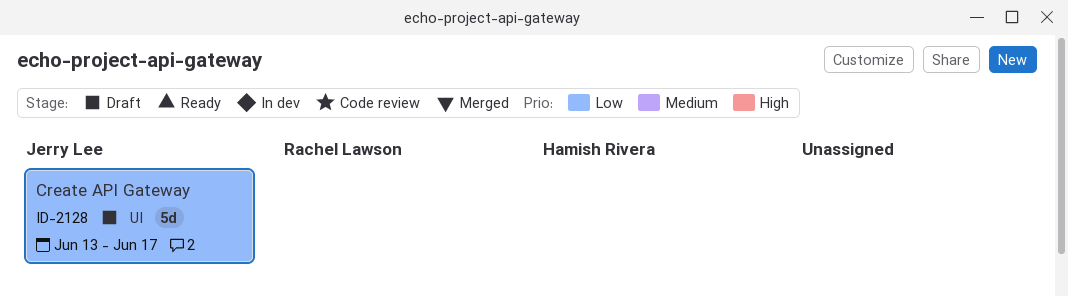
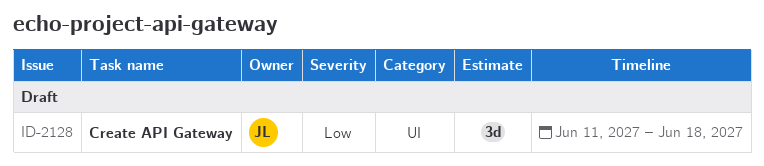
ID-2128, estimate: 5d -> 3d
ID-2128, start: Jun 13 -> Jun 11
ID-2128, due: Jun 17 -> Jun 18

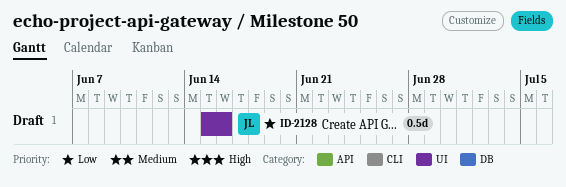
ID-2128, estimate: 3d -> 0.5d
ID-2128, start: Jun 11 -> Jun 15
ID-2128, due: Jun 18 -> Jun 16

